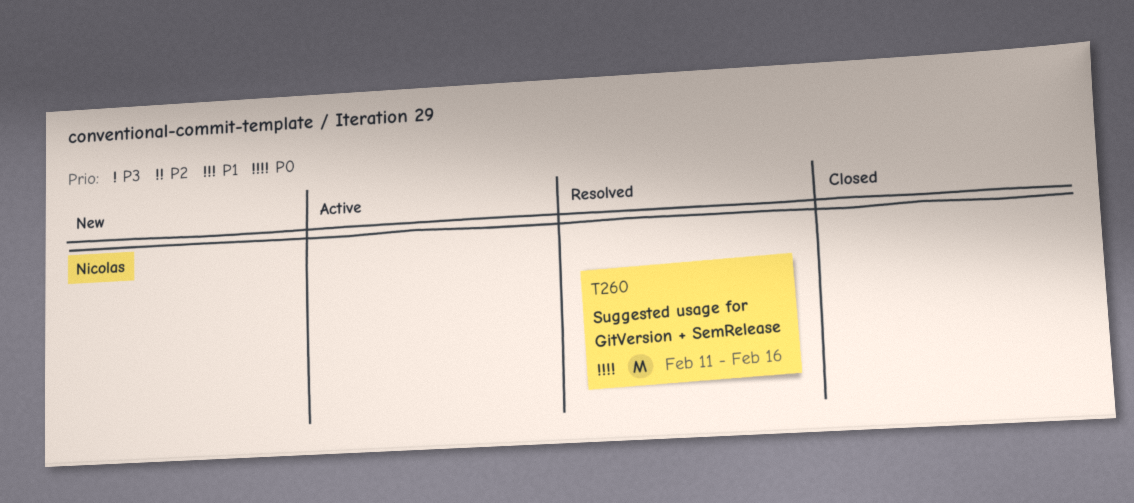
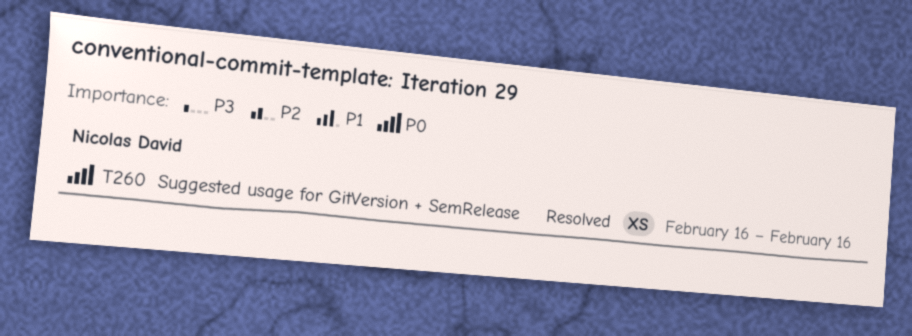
T260, estimate: M -> XS
T260, start: Feb 11 -> Feb 16

